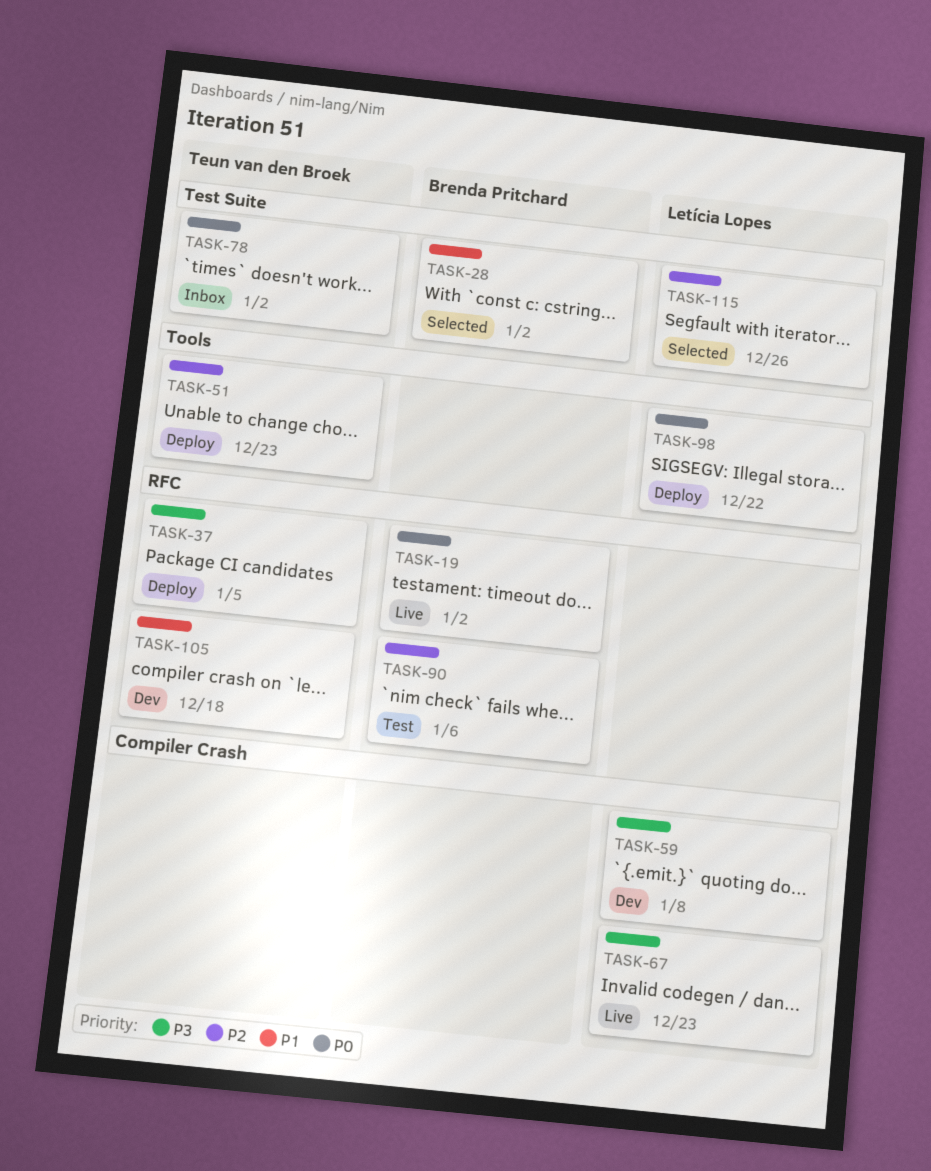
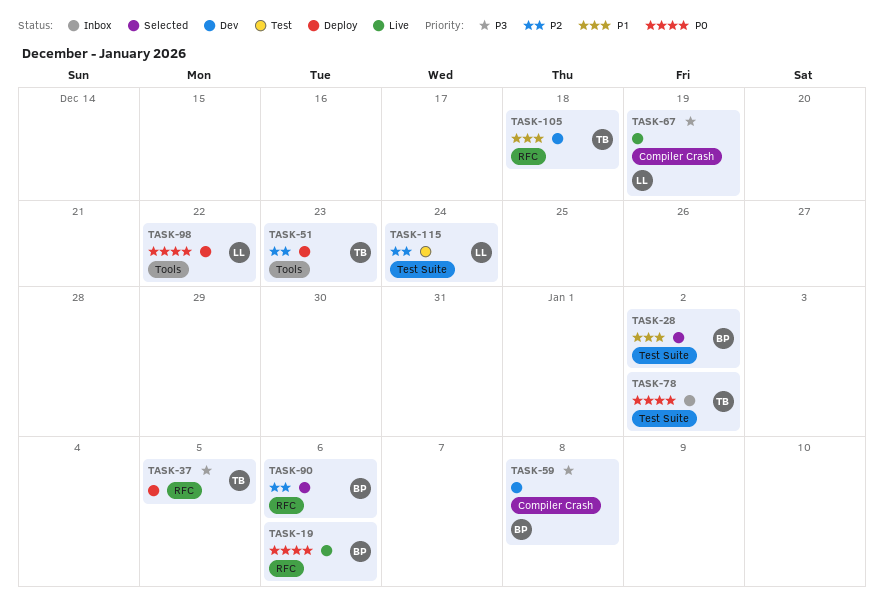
TASK-19, due: Jan 2 -> Jan 6
TASK-59, owner: Letícia Lopes -> Brenda Pritchard
TASK-67, due: Dec 23 -> Dec 19
TASK-90, status: Test -> Selected
TASK-115, status: Selected -> Test
TASK-115, due: Dec 26 -> Dec 24

